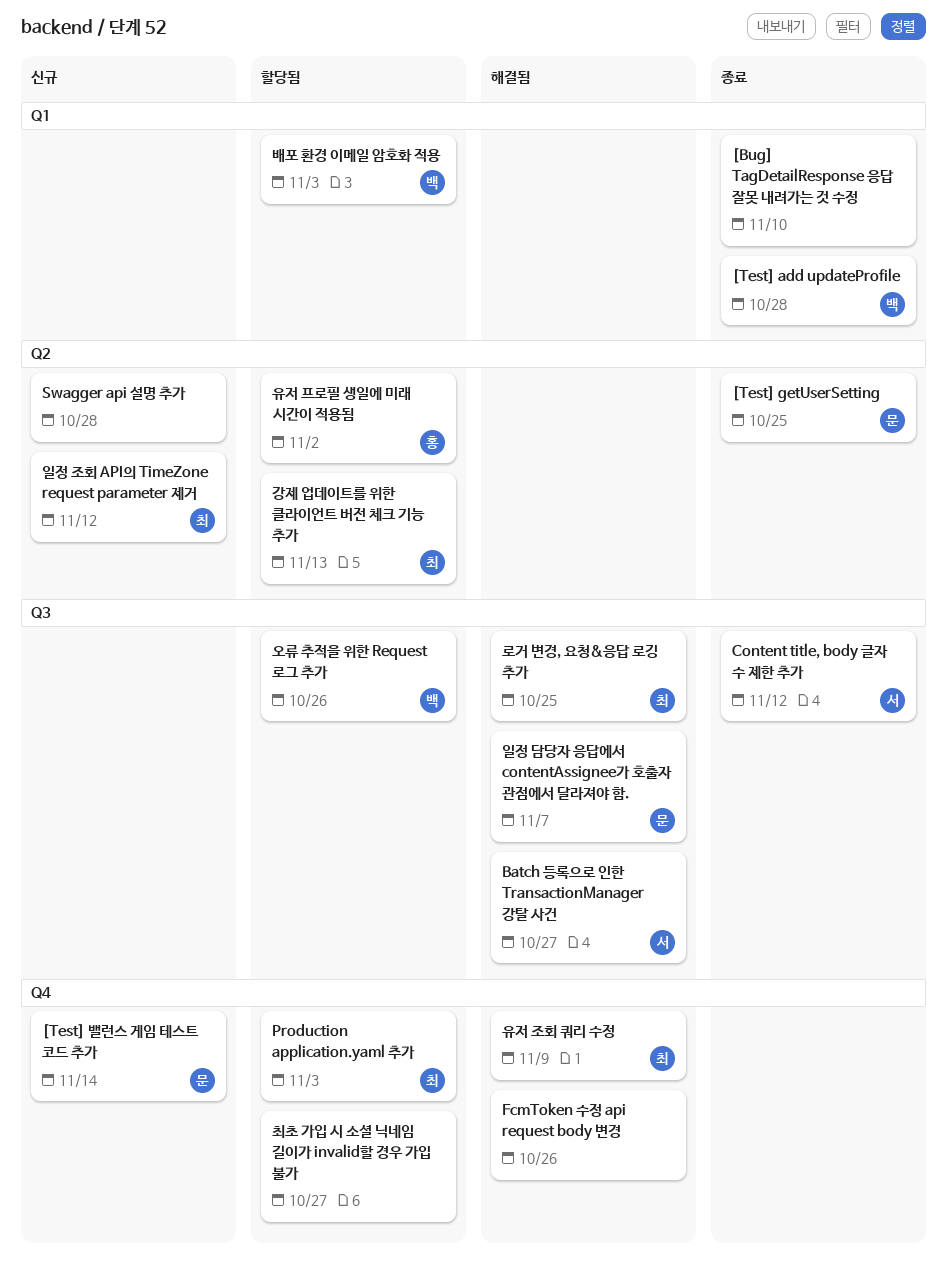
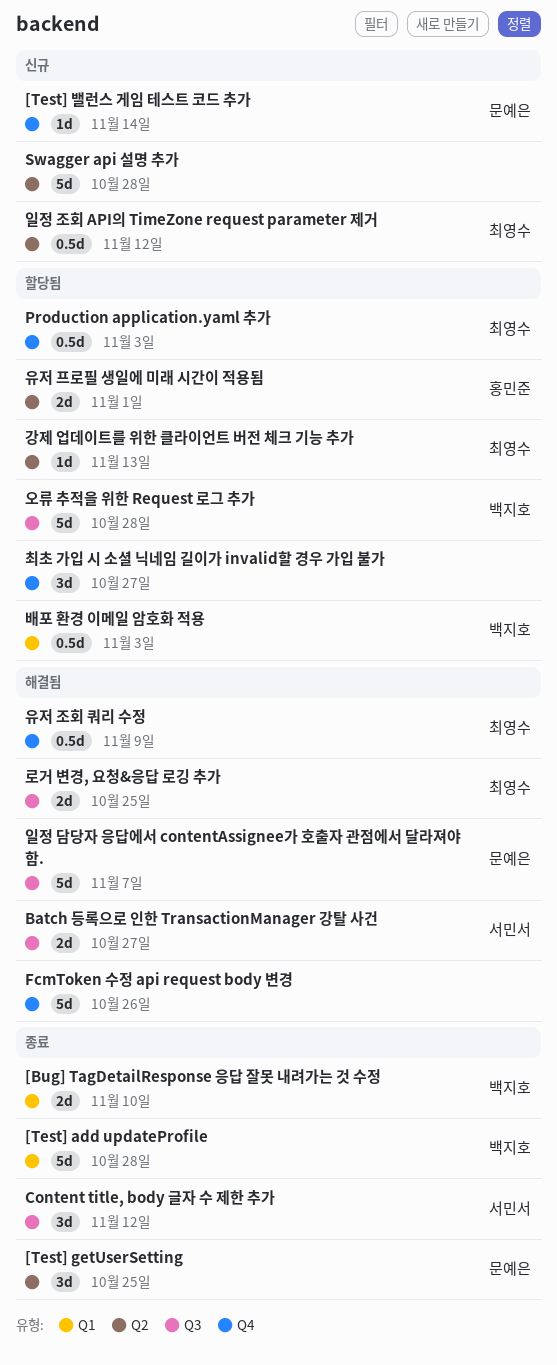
[Bug] TagDetailResponse 응답 잘못 내려가는 것 수정, owner: none -> 백지호
오류 추적을 위한 Request 로그 추가, due: Oct 26 -> Oct 28
유저 프로필 생일에 미래 시간이 적용됨, due: Nov 2 -> Nov 1

